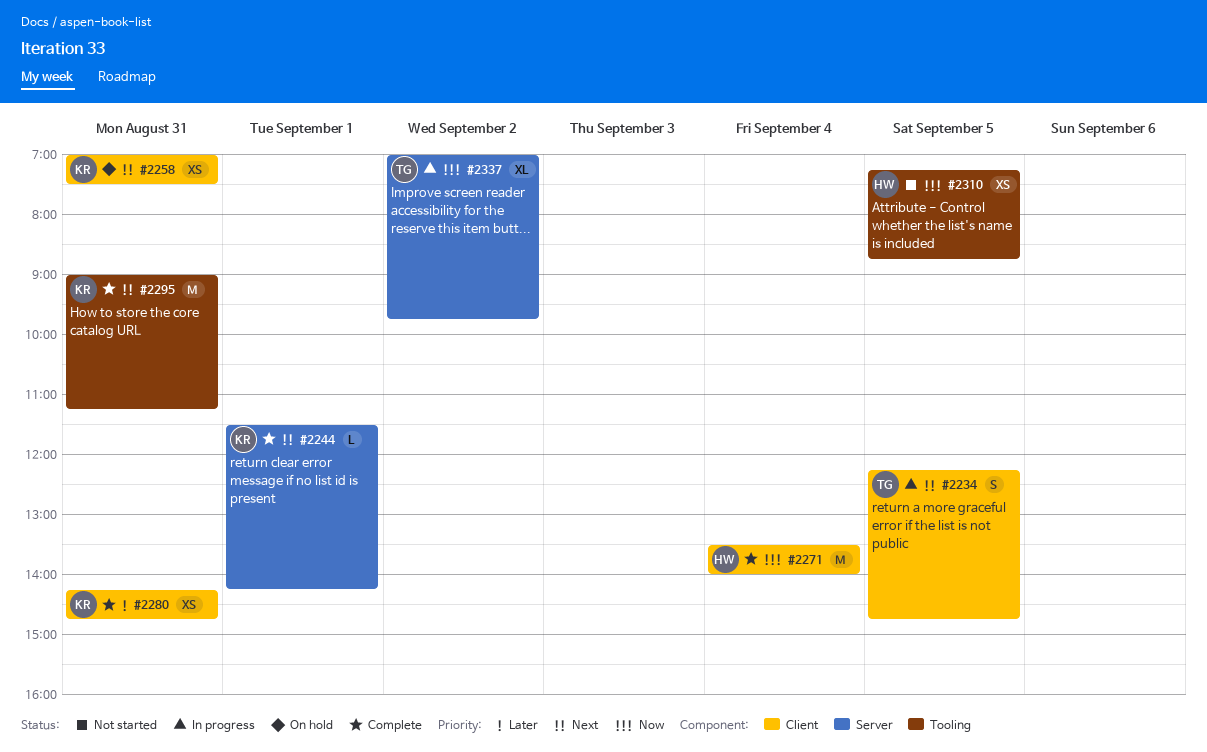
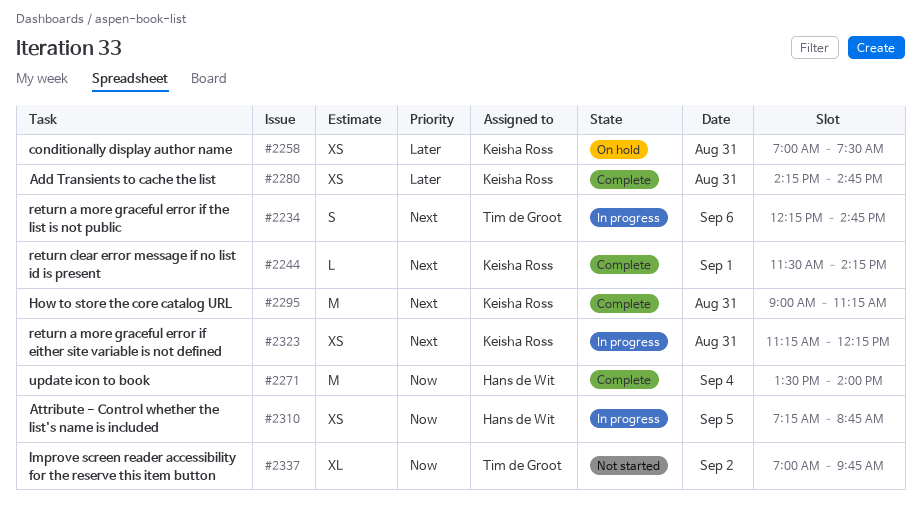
#2234, day: Sep 5 -> Sep 6
#2258, priority: Next -> Later
#2310, status: Not started -> In progress
#2323: none -> present
#2337, status: In progress -> Not started

